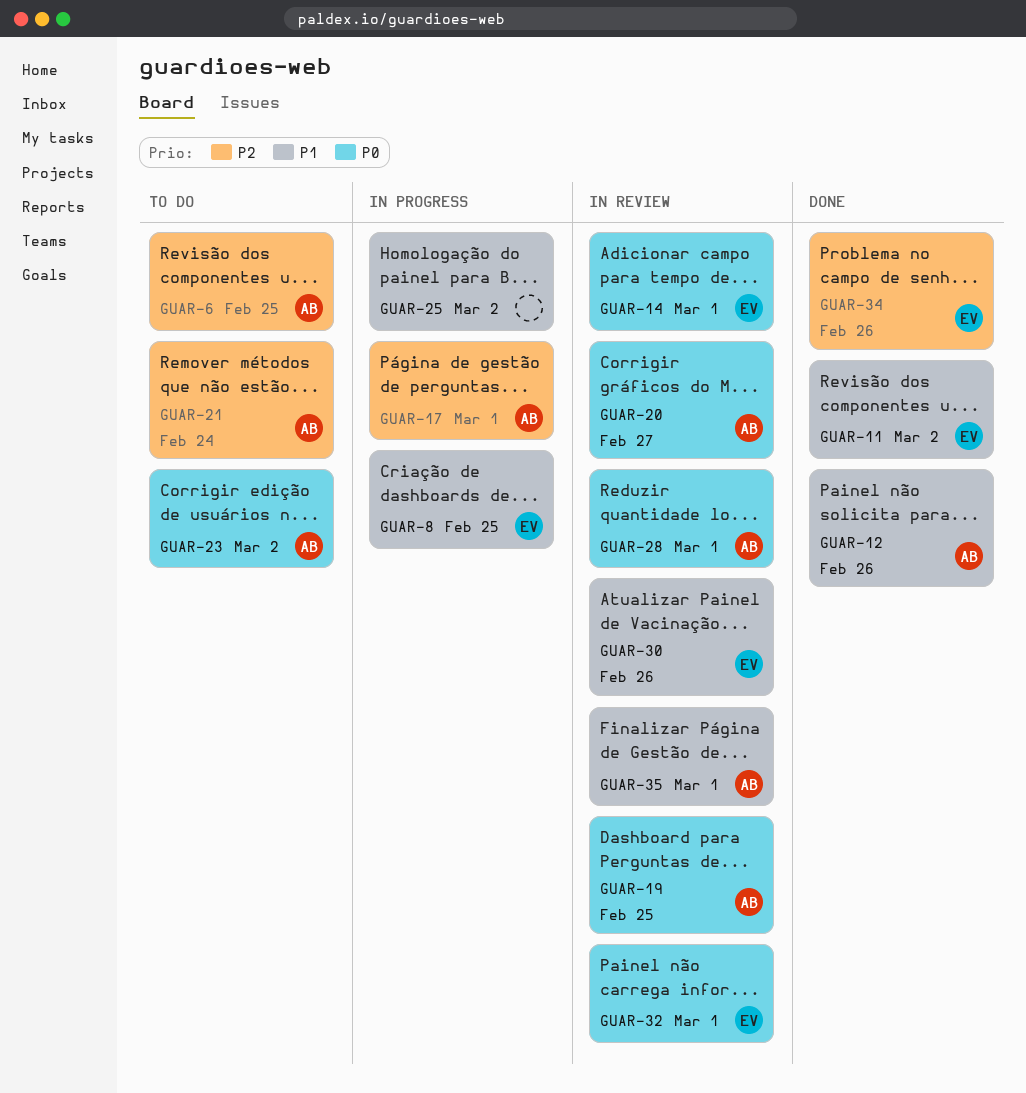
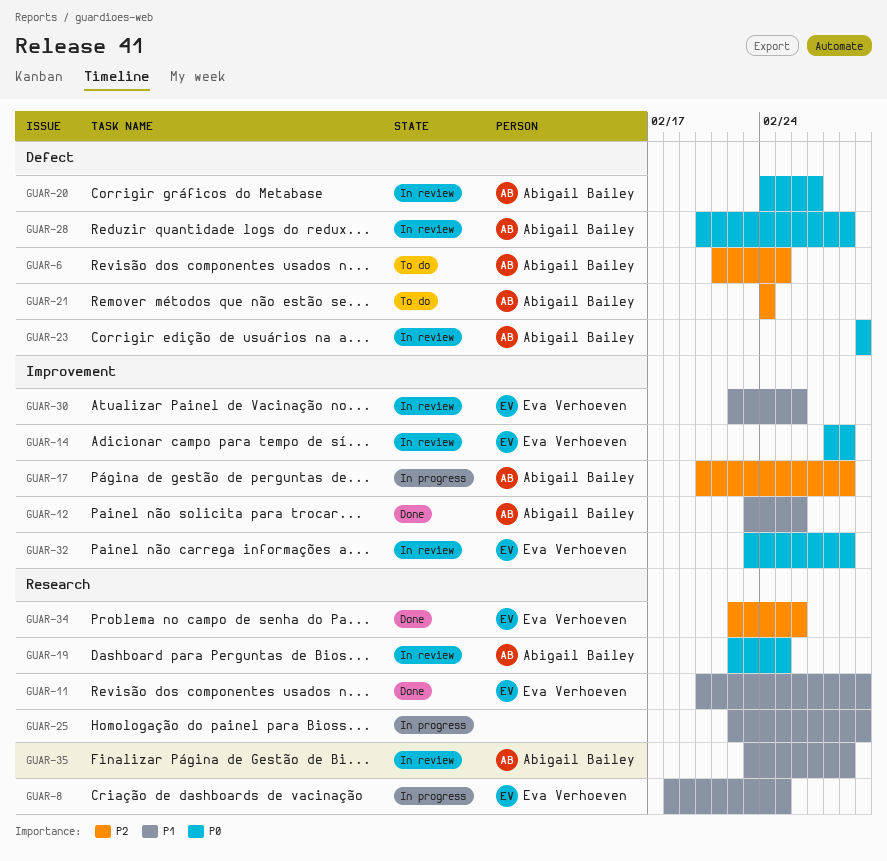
GUAR-23, status: To do -> In review

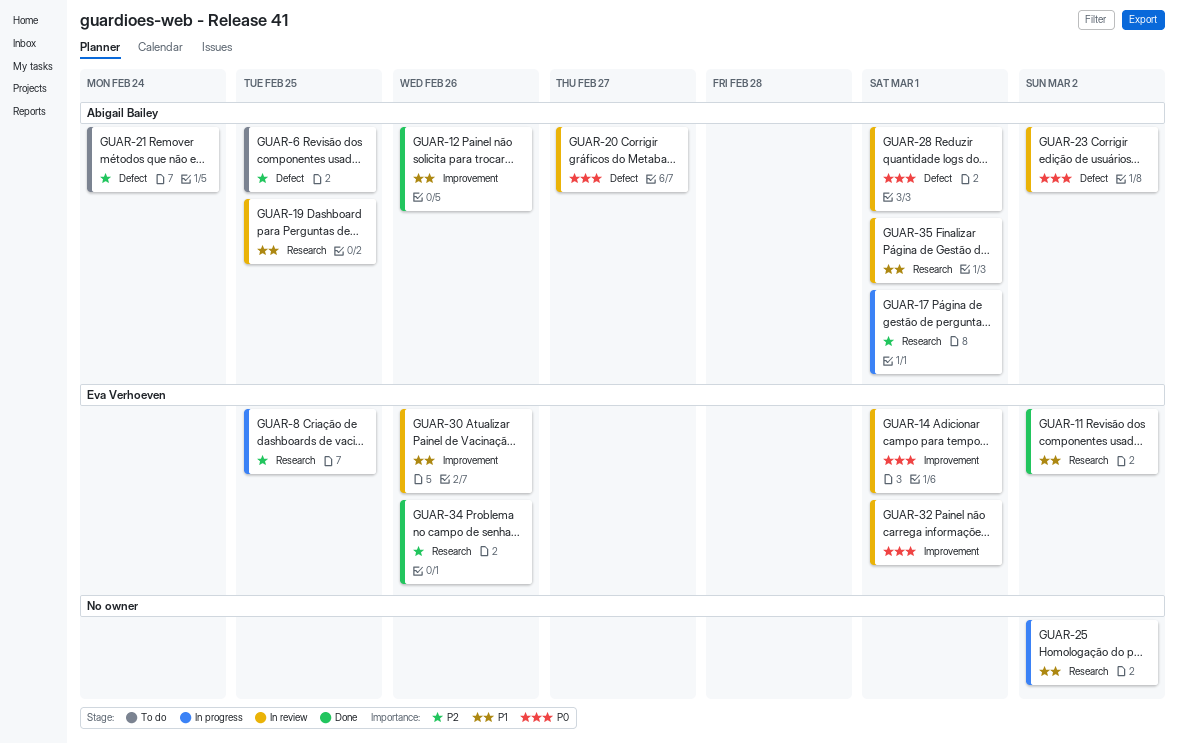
GUAR-8, priority: P1 -> P2
GUAR-17, label: Improvement -> Research
GUAR-19, priority: P0 -> P1

